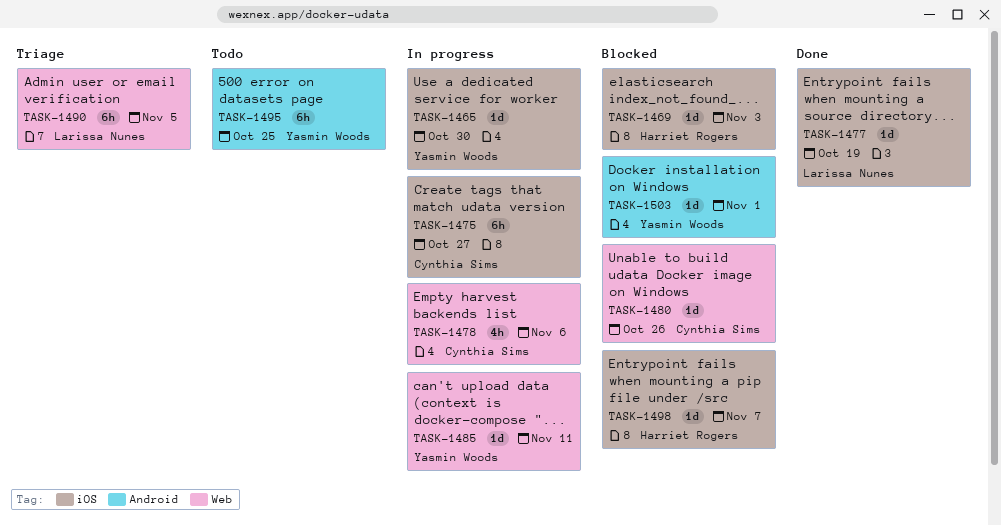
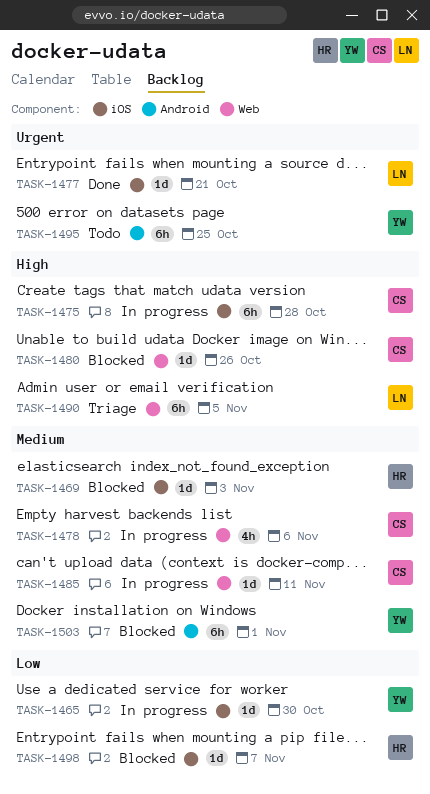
TASK-1475, due: Oct 27 -> Oct 28
TASK-1477, due: Oct 19 -> Oct 21
TASK-1485, owner: Yasmin Woods -> Cynthia Sims
TASK-1503, estimate: 1d -> 6h

